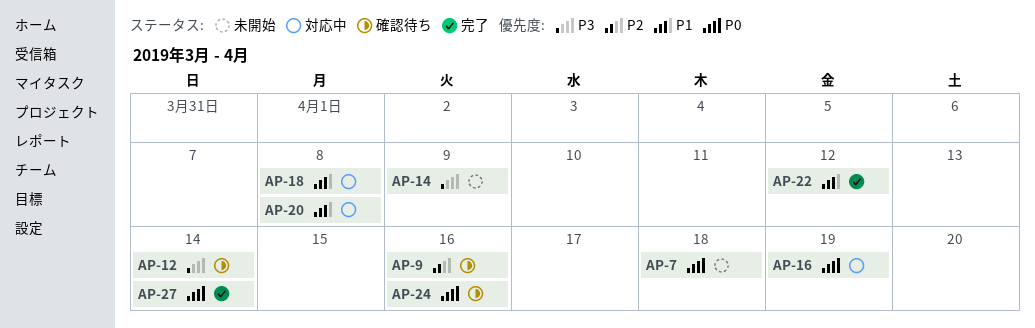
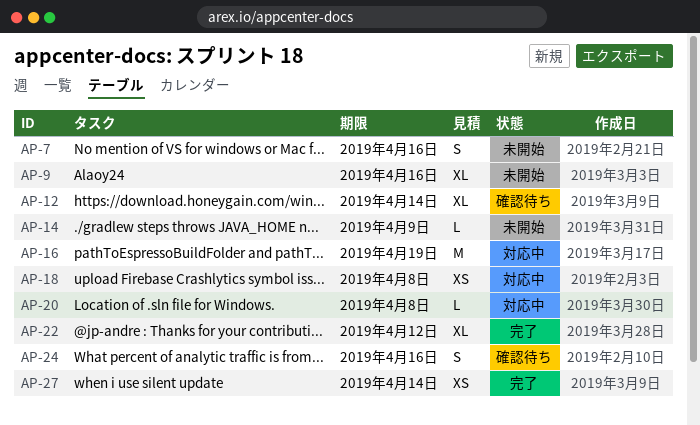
AP-7, due: Apr 18 -> Apr 16
AP-9, status: 確認待ち -> 未開始

